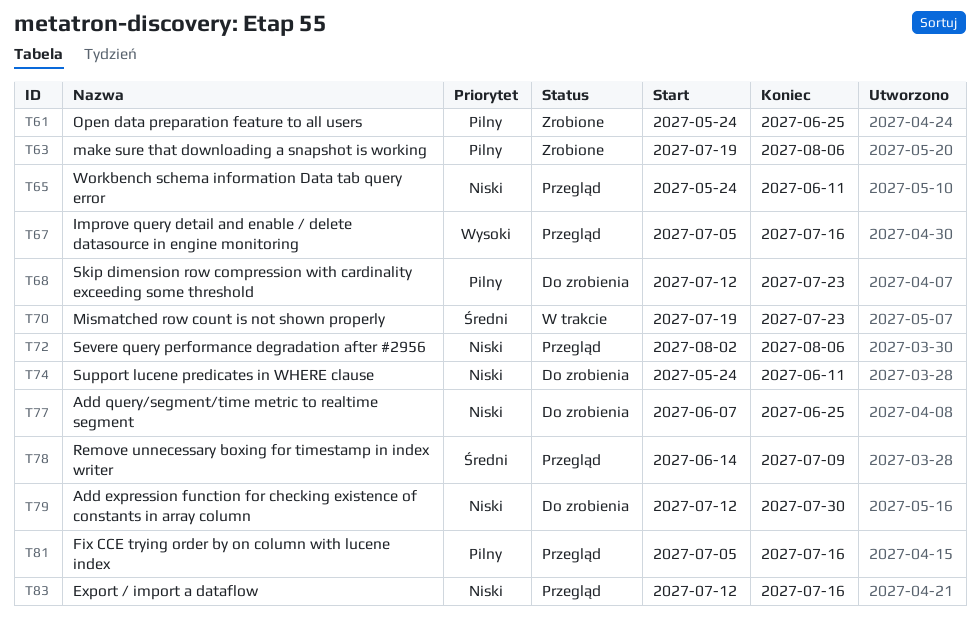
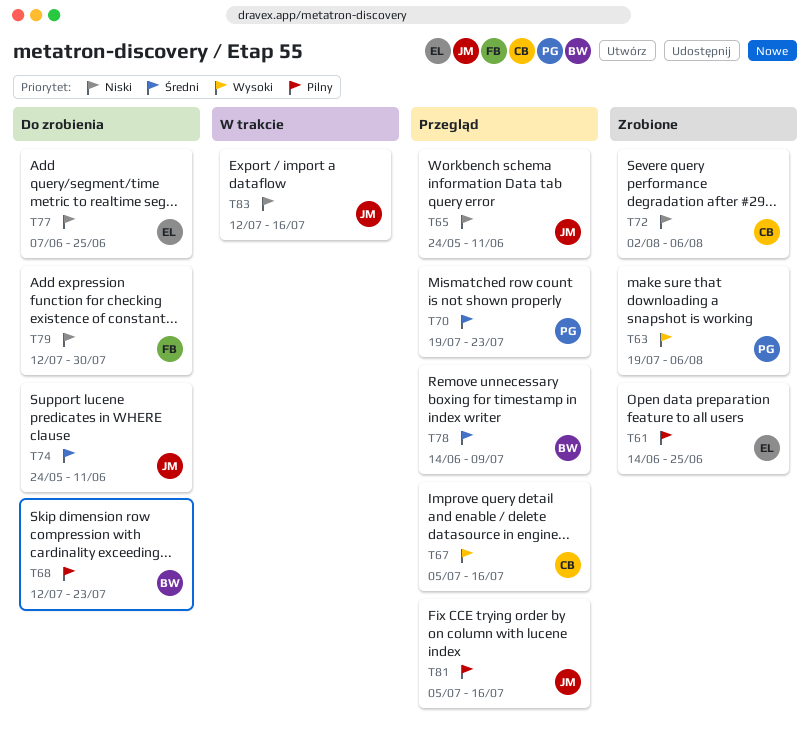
T61, start: May 24 -> Jun 14
T63, priority: Pilny -> Wysoki
T70, status: W trakcie -> Przegląd
T72, status: Przegląd -> Zrobione
T74, priority: Niski -> Średni
T83, status: Przegląd -> W trakcie

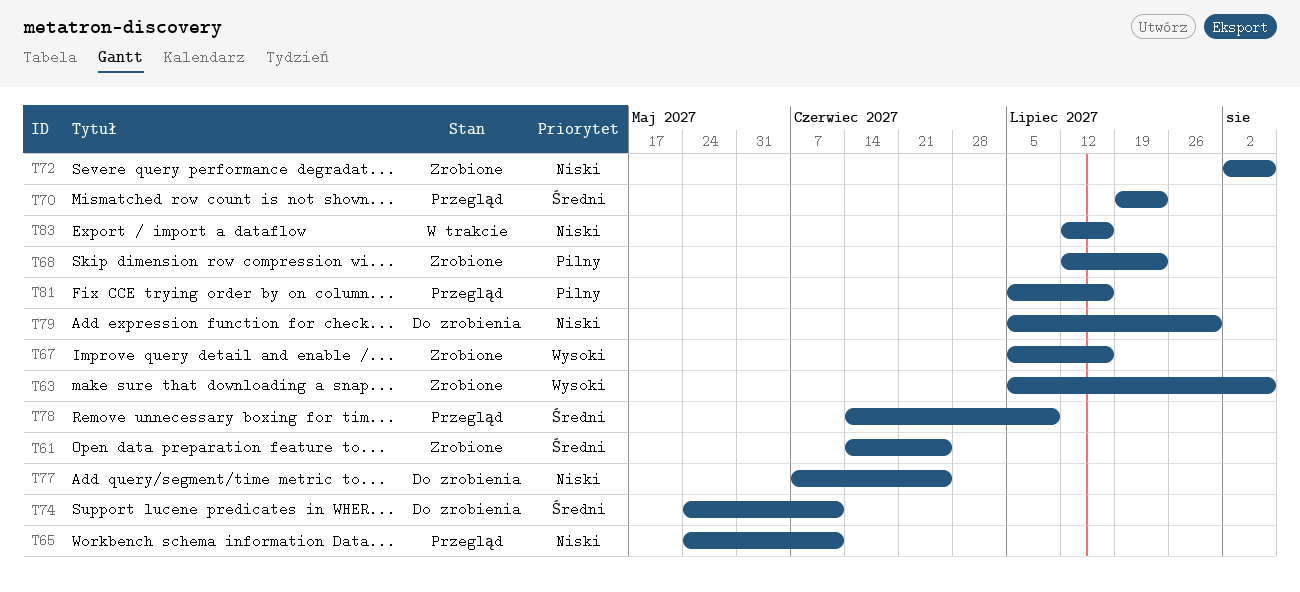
T61, priority: Pilny -> Średni
T63, start: Jul 19 -> Jul 5
T67, status: Przegląd -> Zrobione
T68, status: Do zrobienia -> Zrobione
T79, start: Jul 12 -> Jul 5

